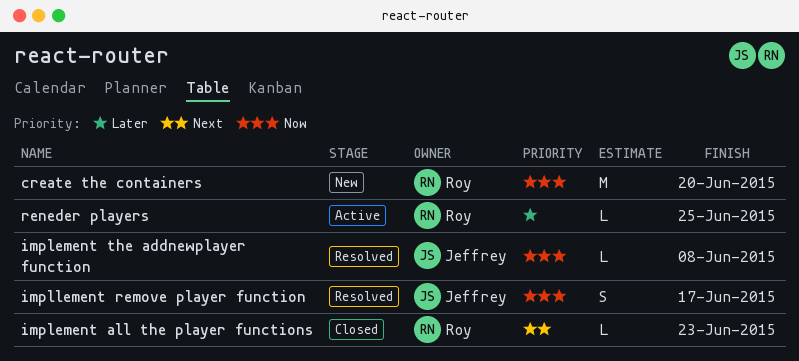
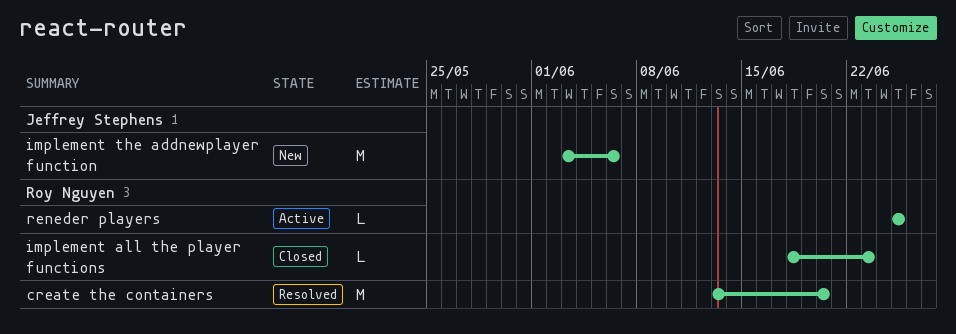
create the containers, status: New -> Resolved
implement the addnewplayer function, status: Resolved -> New
implement the addnewplayer function, estimate: L -> M
implement the addnewplayer function, due: Jun 8 -> Jun 6
impllement remove player function: present -> none

